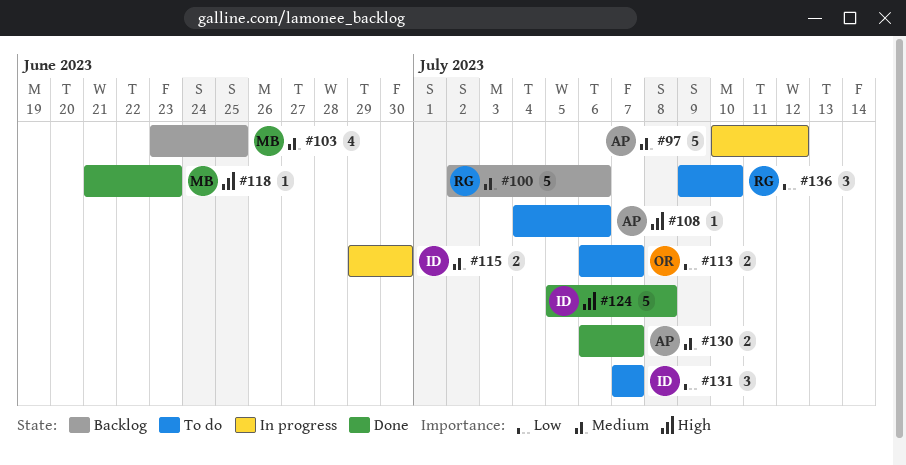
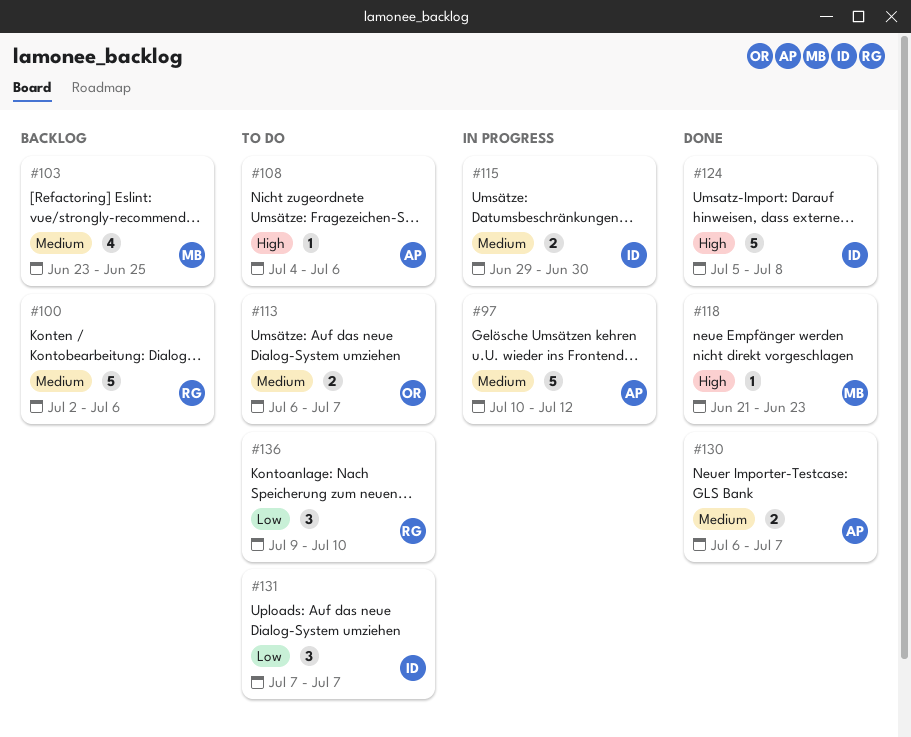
#113, priority: Low -> Medium

